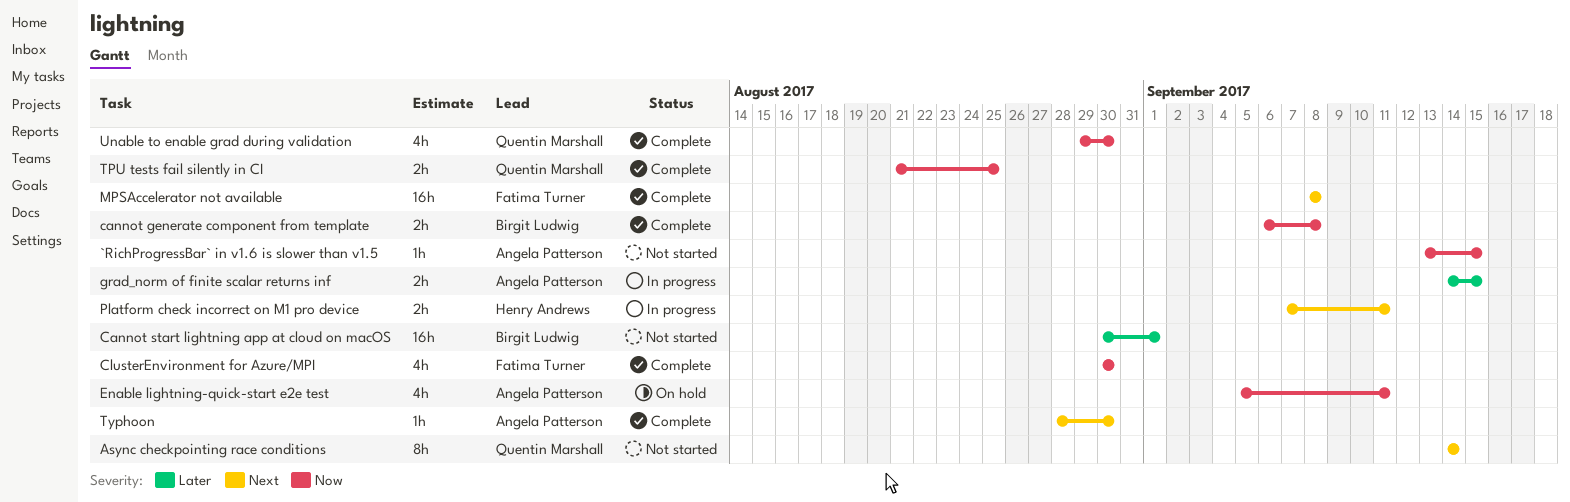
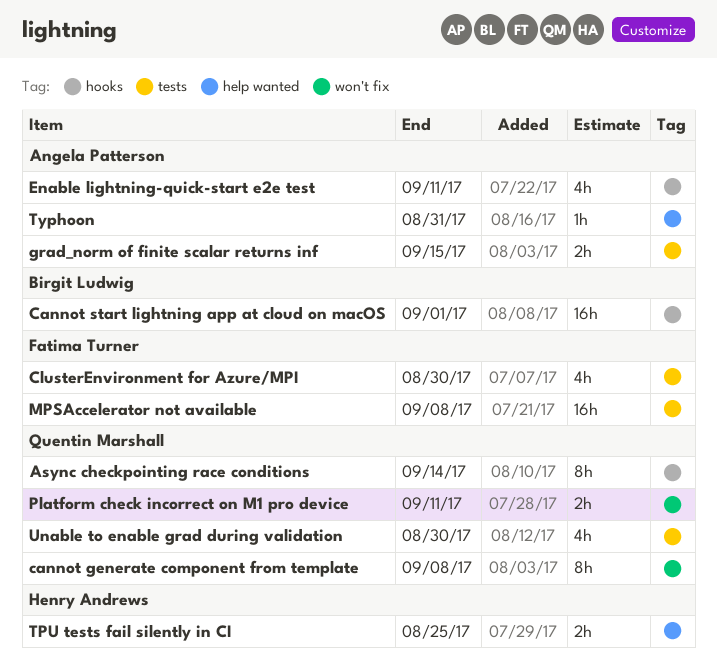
`RichProgressBar` in v1.6 is slower than v1.5: present -> none
cannot generate component from template, owner: Birgit Ludwig -> Quentin Marshall
cannot generate component from template, estimate: 2h -> 8h
Platform check incorrect on M1 pro device, owner: Henry Andrews -> Quentin Marshall
TPU tests fail silently in CI, owner: Quentin Marshall -> Henry Andrews
Typhoon, due: Aug 30 -> Aug 31

